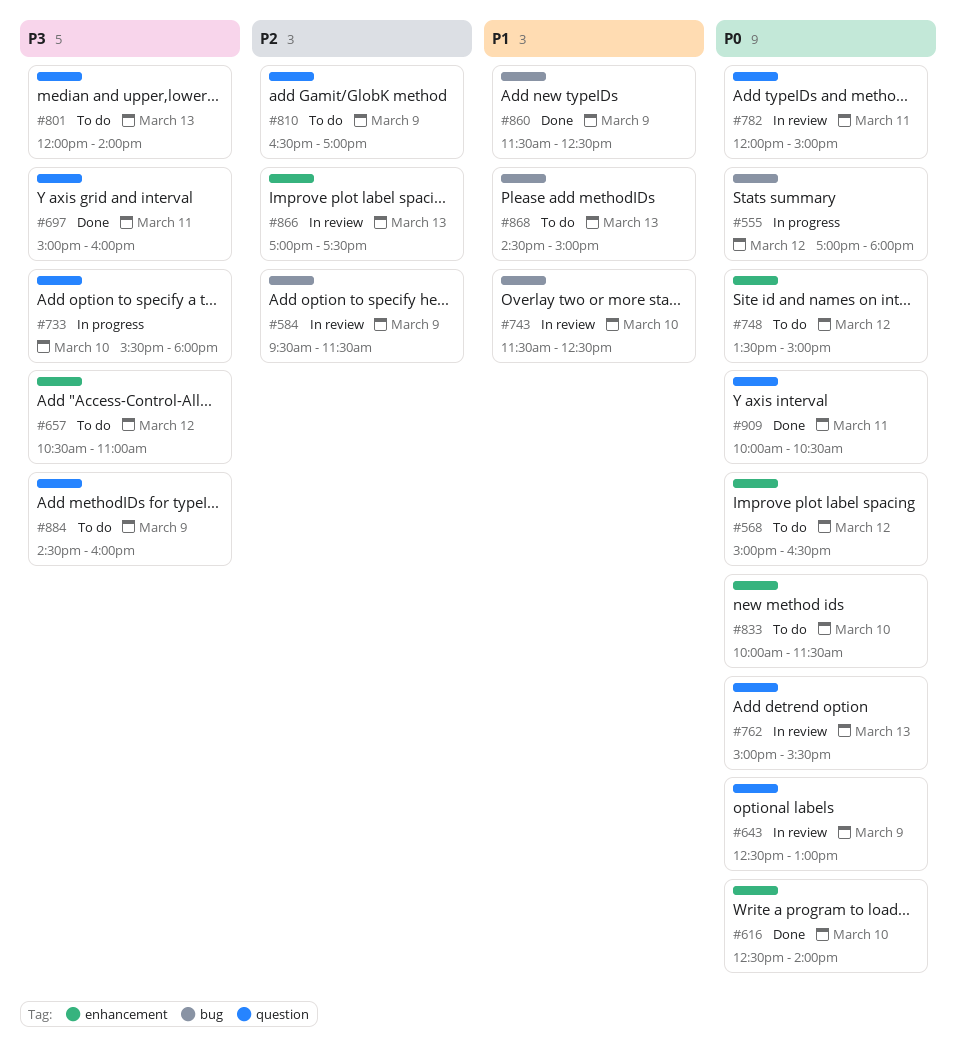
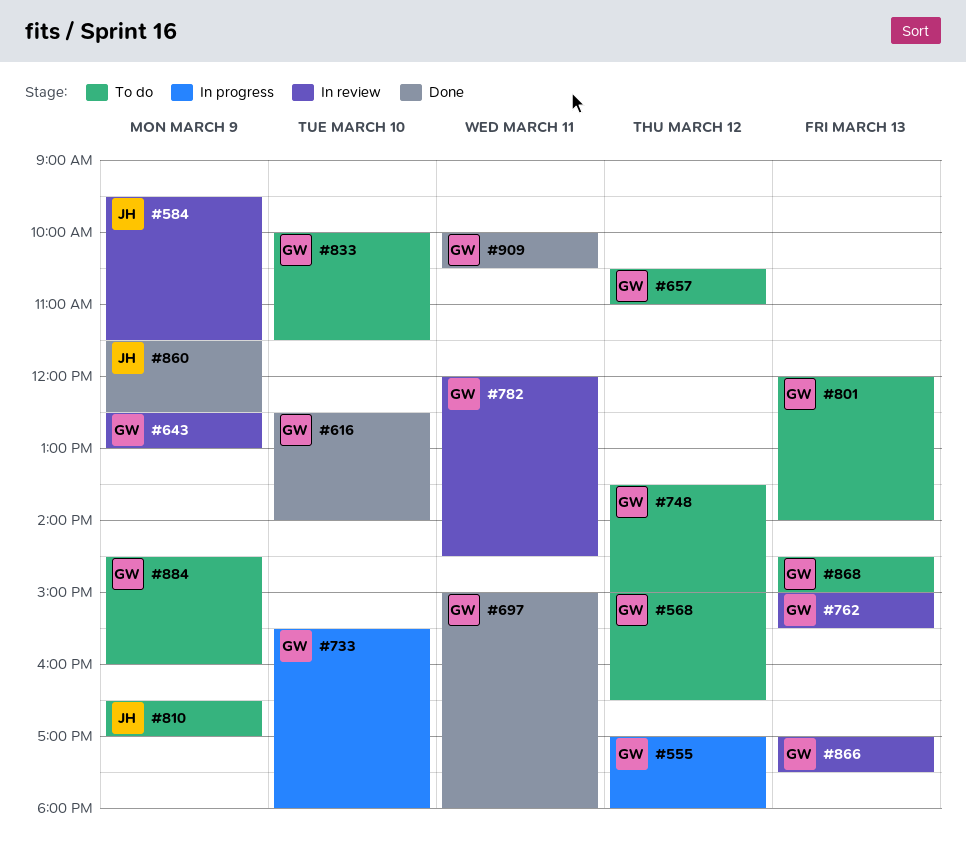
#697, ends: 16:00 -> 18:00
#743: present -> none
#782, ends: 15:00 -> 14:30

